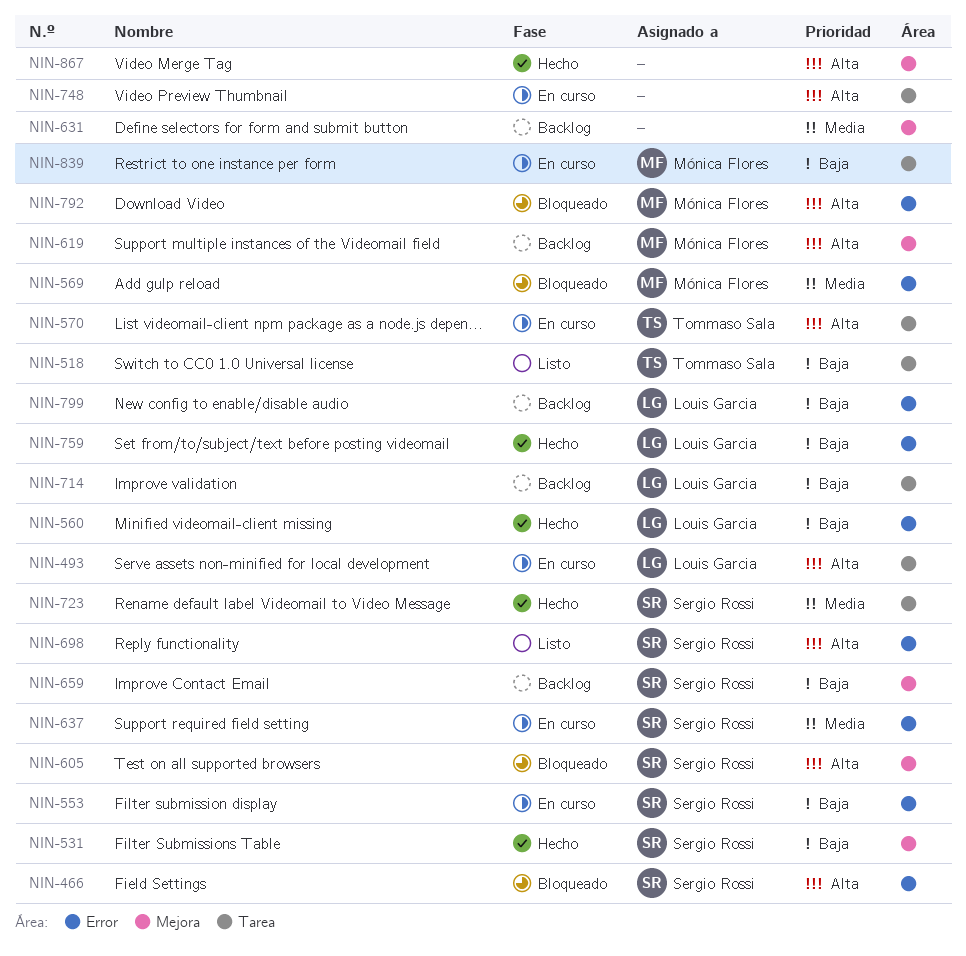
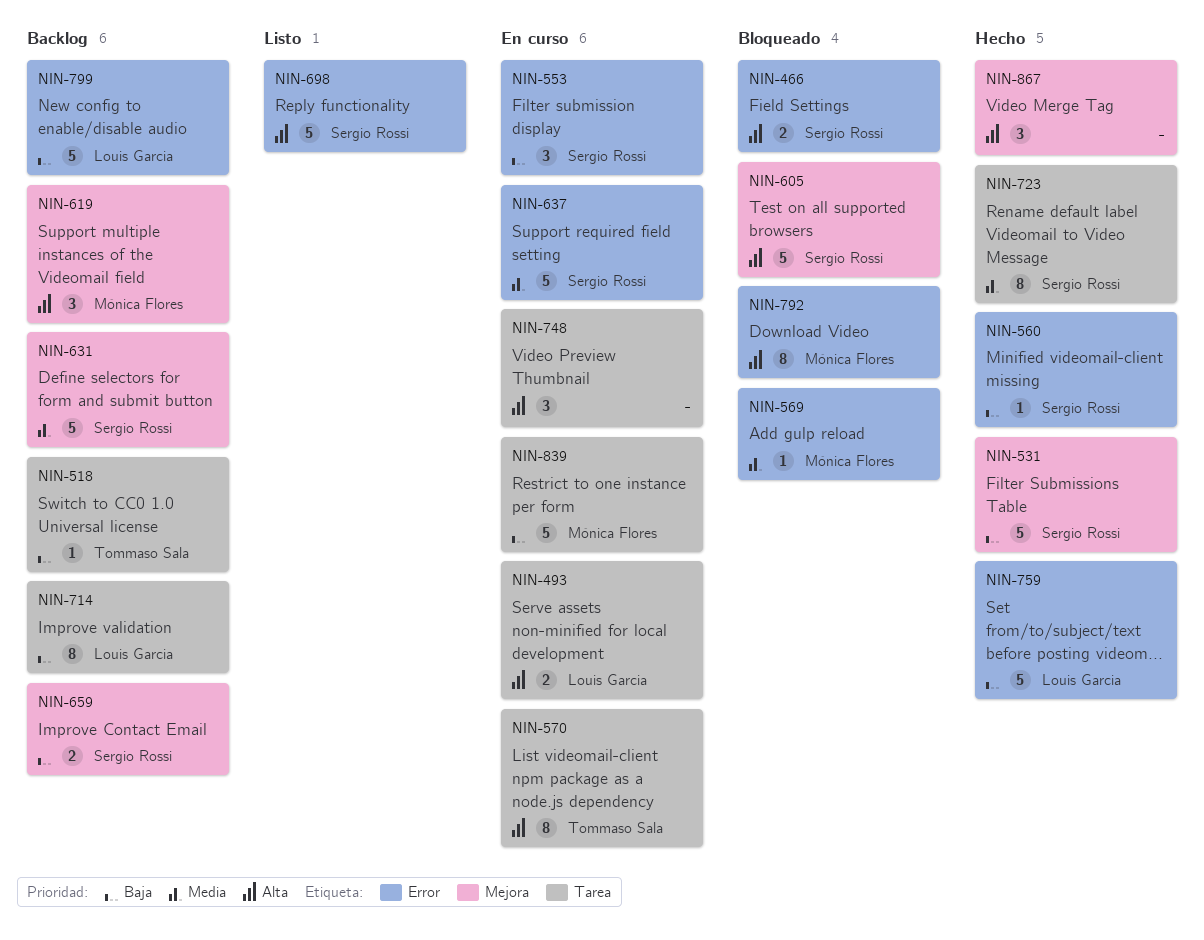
NIN-518, status: Listo -> Backlog
NIN-560, owner: Louis Garcia -> Sergio Rossi
NIN-631, owner: none -> Sergio Rossi

